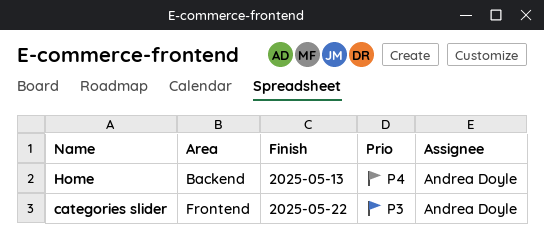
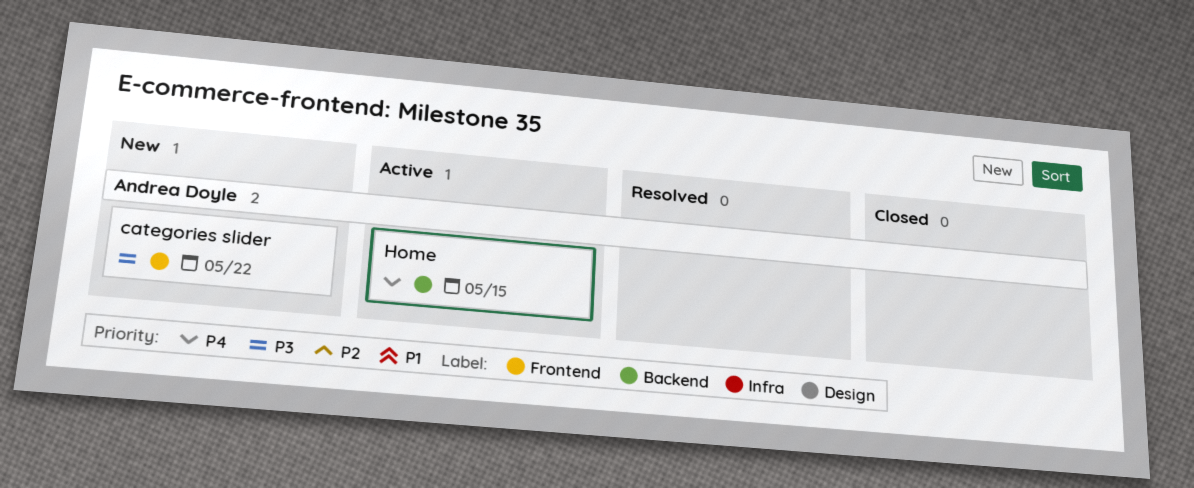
Home, due: May 13 -> May 15

